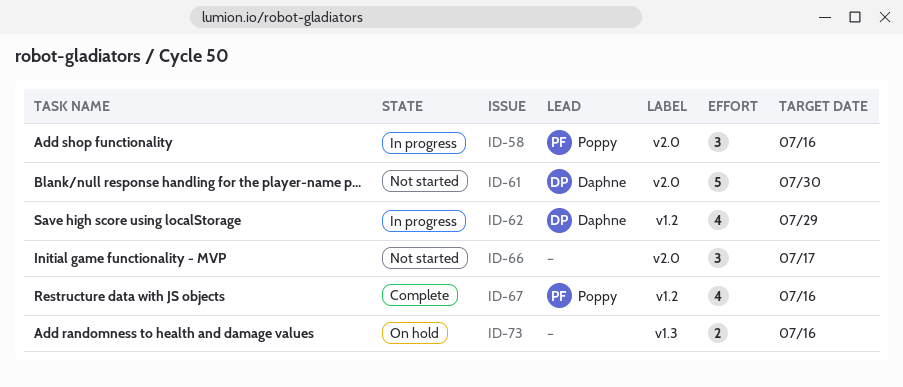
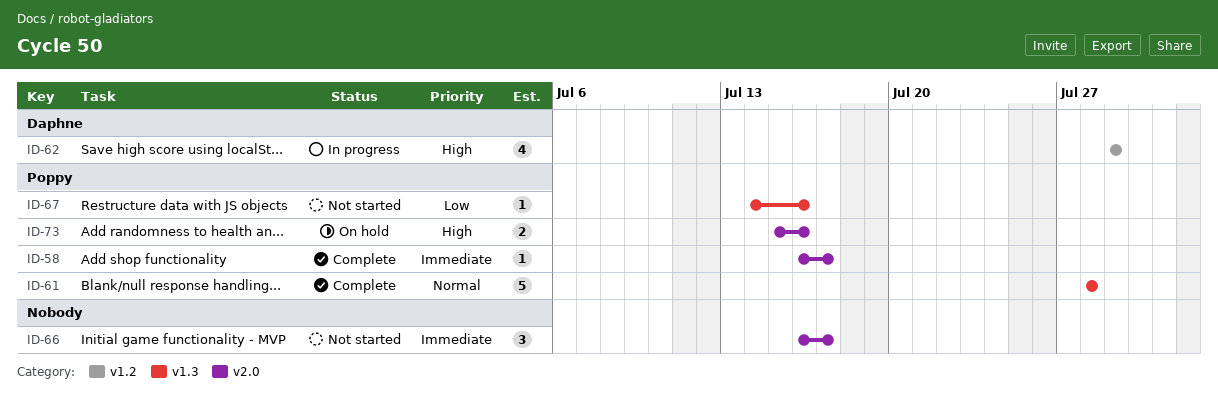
ID-58, status: In progress -> Complete
ID-58, estimate: 3 -> 1
ID-58, due: Jul 16 -> Jul 17
ID-61, status: Not started -> Complete
ID-61, owner: Daphne -> Poppy
ID-61, label: v2.0 -> v1.3
ID-61, due: Jul 30 -> Jul 28
ID-67, status: Complete -> Not started
ID-67, label: v1.2 -> v1.3
ID-67, estimate: 4 -> 1
ID-73, owner: none -> Poppy
ID-73, label: v1.3 -> v2.0

